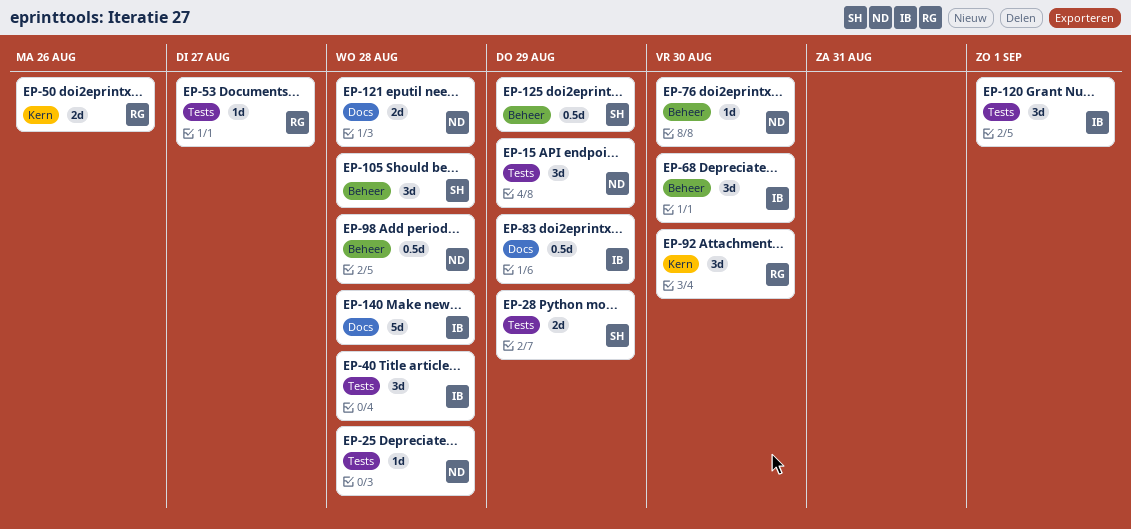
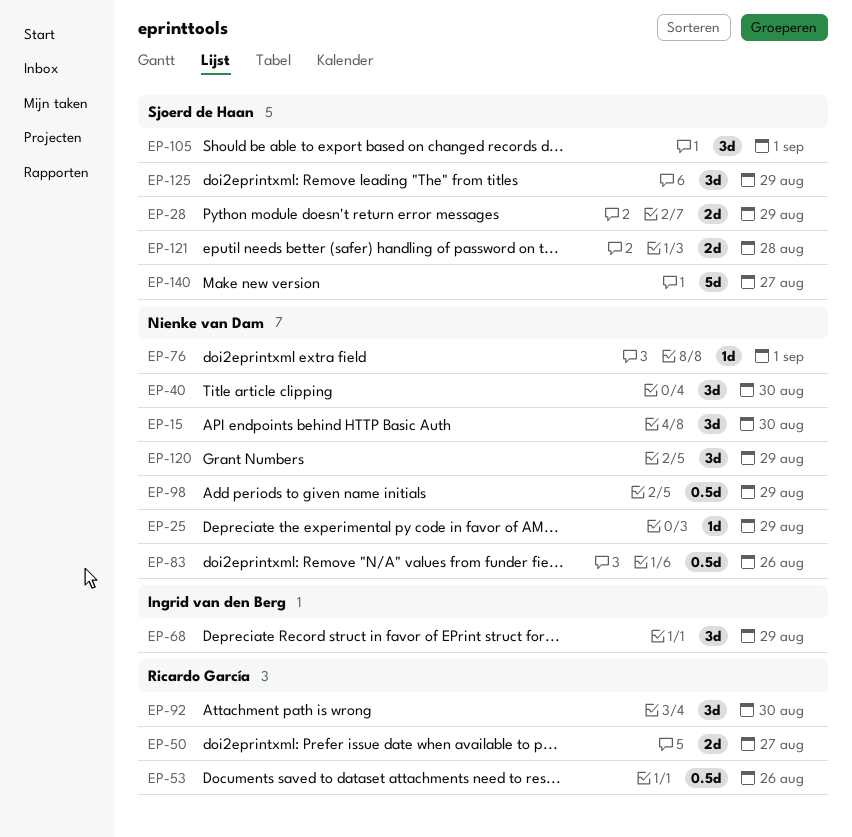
EP-15, due: Aug 29 -> Aug 30
EP-25, due: Aug 28 -> Aug 29
EP-40, owner: Ingrid van den Berg -> Nienke van Dam
EP-40, due: Aug 28 -> Aug 30
EP-50, due: Aug 26 -> Aug 27
EP-53, estimate: 1d -> 0.5d
EP-53, due: Aug 27 -> Aug 26
EP-68, due: Aug 30 -> Aug 29
EP-76, due: Aug 30 -> Sep 1
EP-83, owner: Ingrid van den Berg -> Nienke van Dam
EP-83, due: Aug 29 -> Aug 26
EP-98, due: Aug 28 -> Aug 29
EP-105, due: Aug 28 -> Sep 1
EP-120, owner: Ingrid van den Berg -> Nienke van Dam
EP-120, due: Sep 1 -> Aug 29
EP-121, owner: Nienke van Dam -> Sjoerd de Haan
EP-125, estimate: 0.5d -> 3d
EP-140, owner: Ingrid van den Berg -> Sjoerd de Haan
EP-140, due: Aug 28 -> Aug 27

